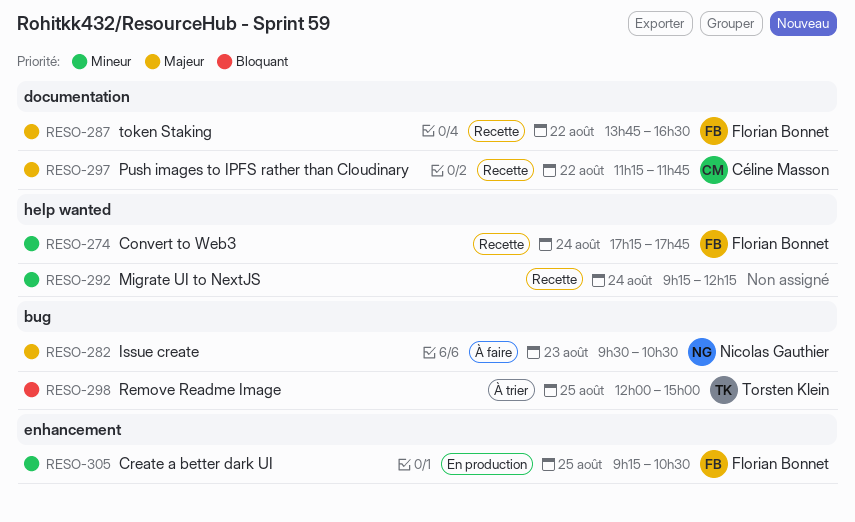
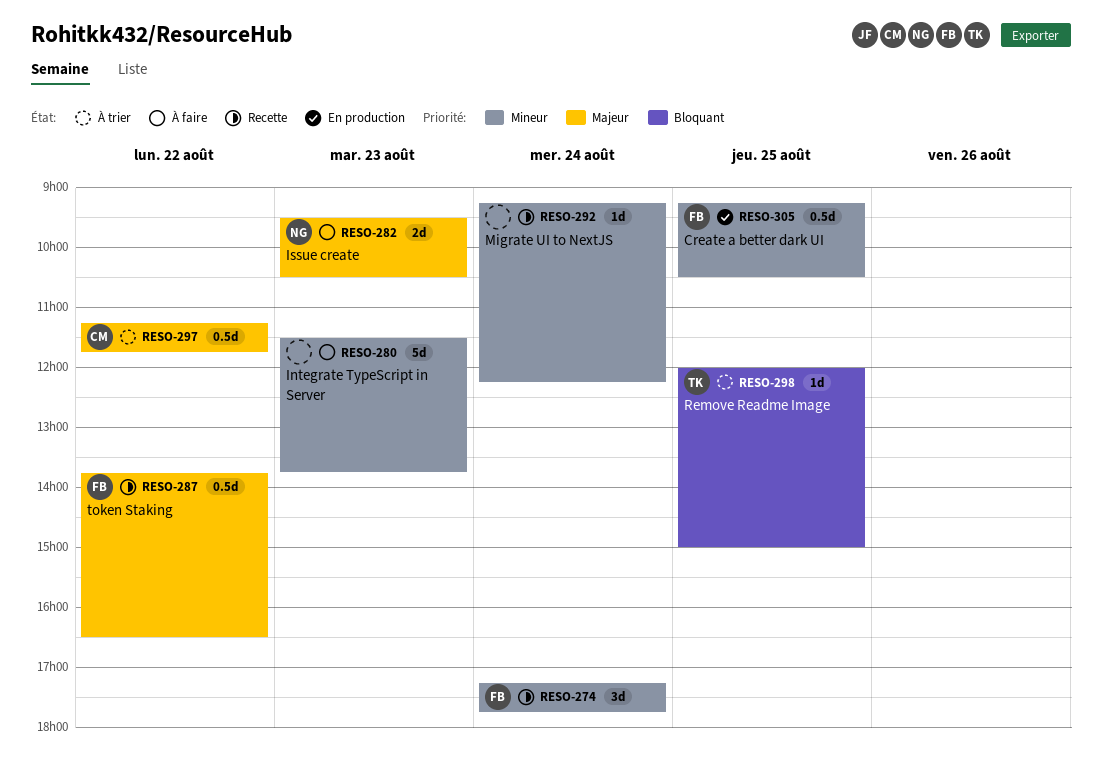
RESO-280: none -> present
RESO-297, status: Recette -> À trier

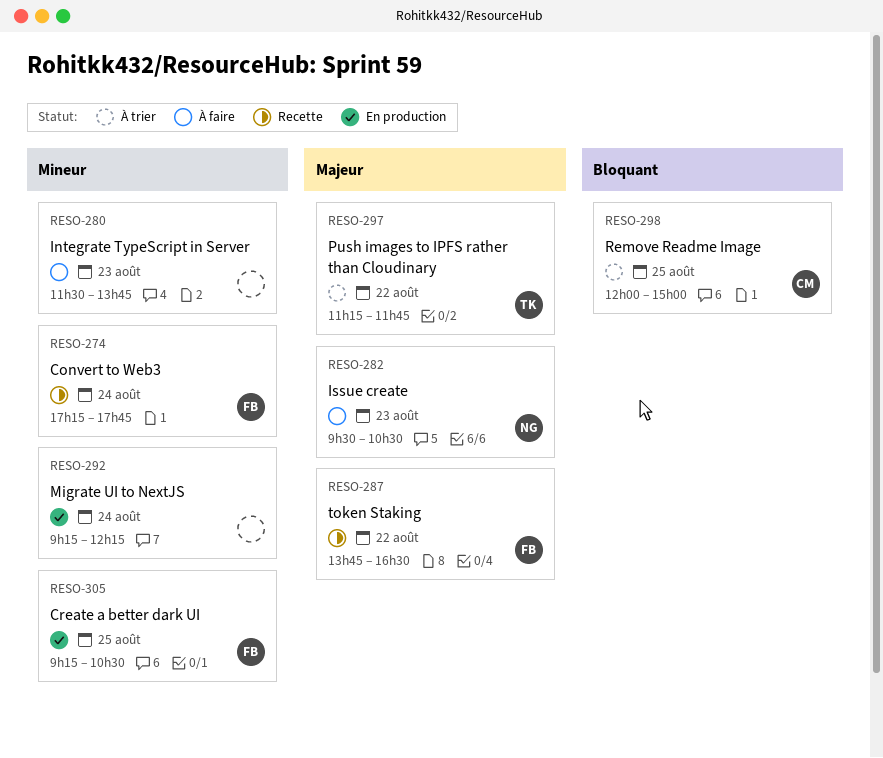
RESO-292, status: Recette -> En production
RESO-297, owner: CM -> TK
RESO-298, owner: TK -> CM

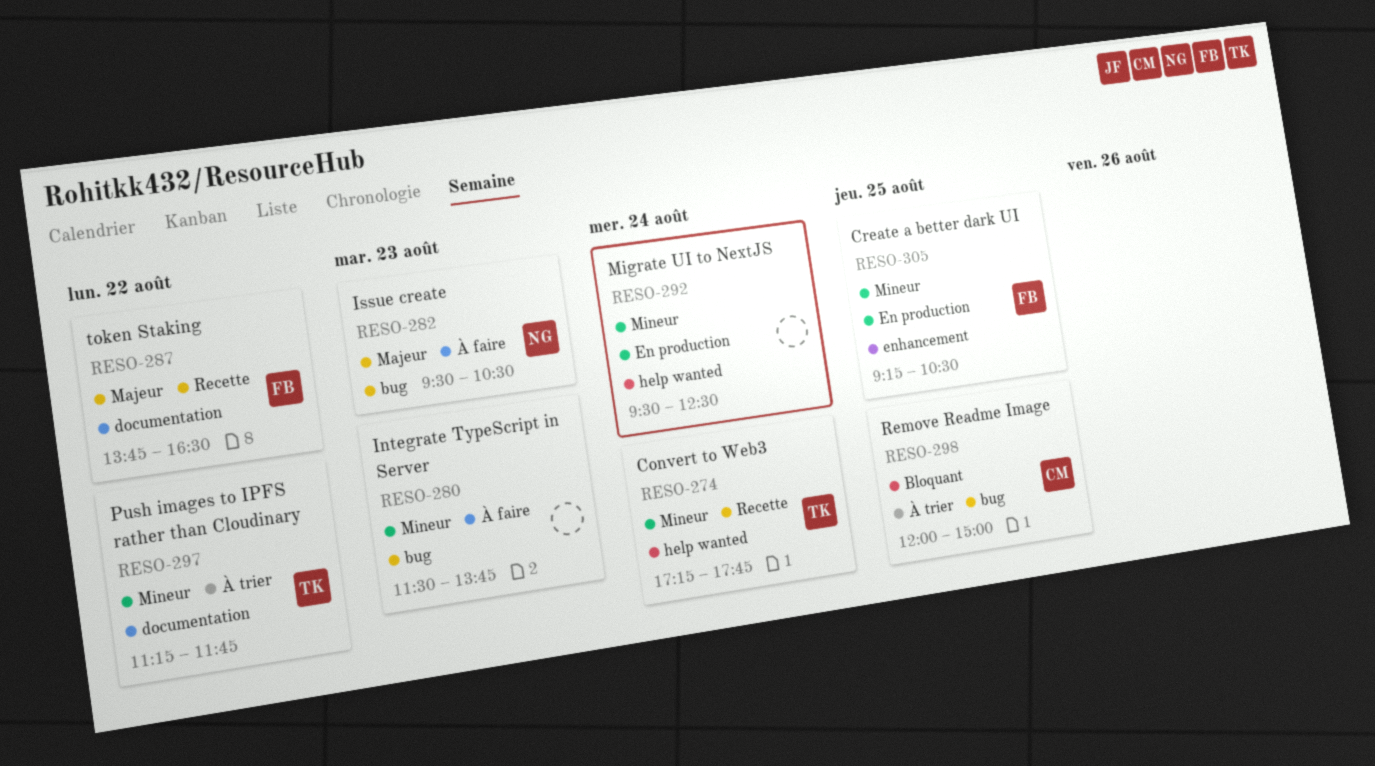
RESO-274, owner: FB -> TK
RESO-292, begins: 09:15 -> 09:30
RESO-292, ends: 12:15 -> 12:30
RESO-297, priority: Majeur -> Mineur

